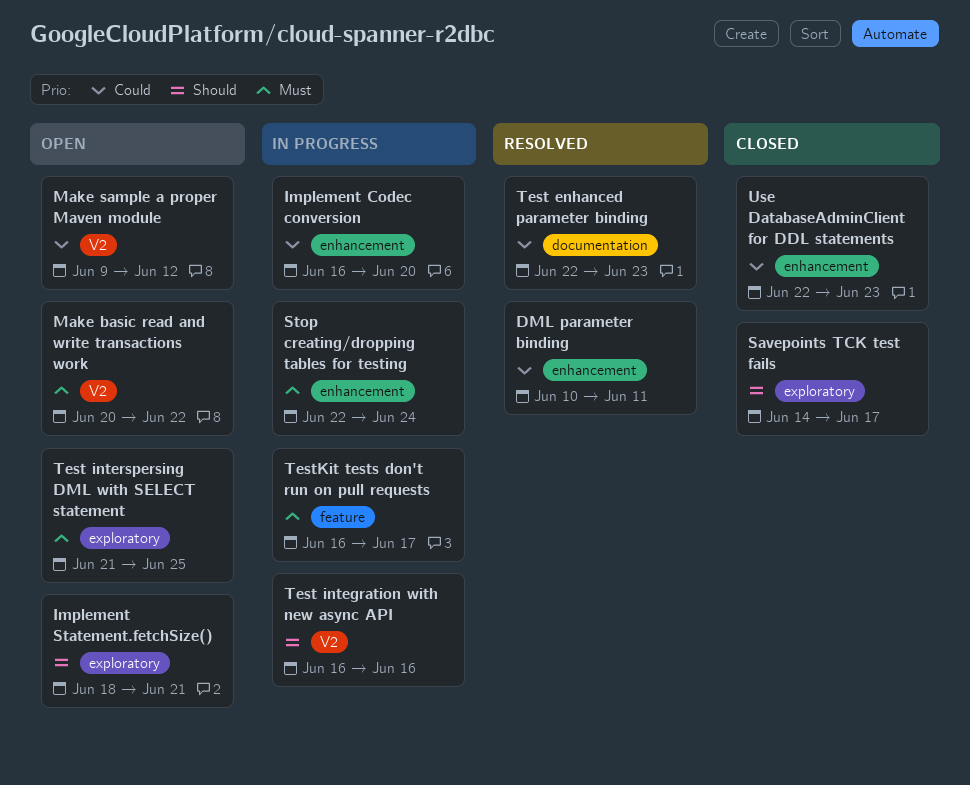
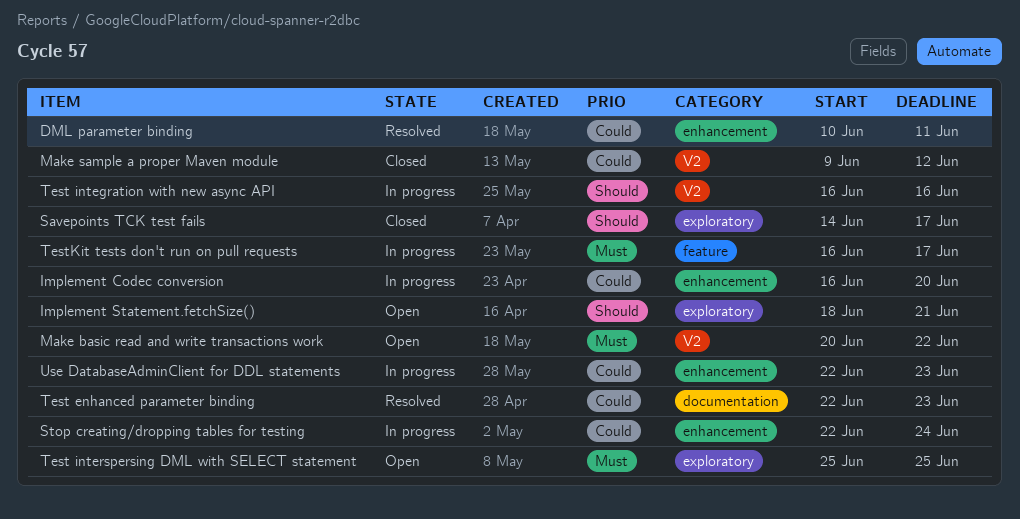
Make sample a proper Maven module, status: Open -> Closed
Stop creating/dropping tables for testing, priority: Must -> Could
Test interspersing DML with SELECT statement, start: Jun 21 -> Jun 25
Use DatabaseAdminClient for DDL statements, status: Closed -> In progress

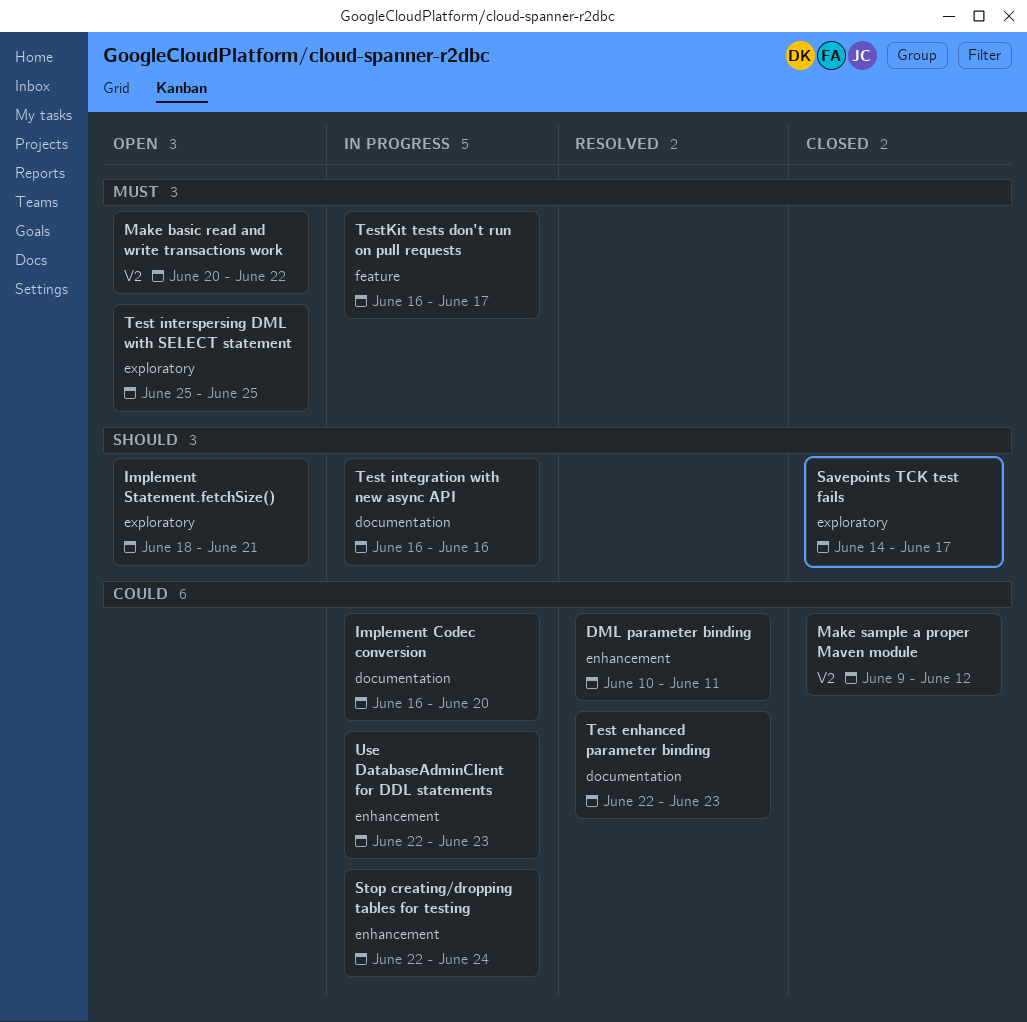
Implement Codec conversion, label: enhancement -> documentation
Test integration with new async API, label: V2 -> documentation

